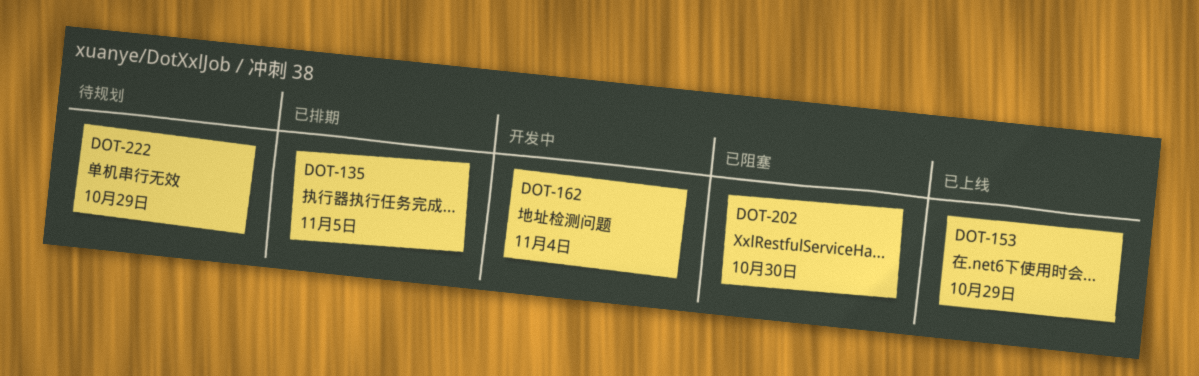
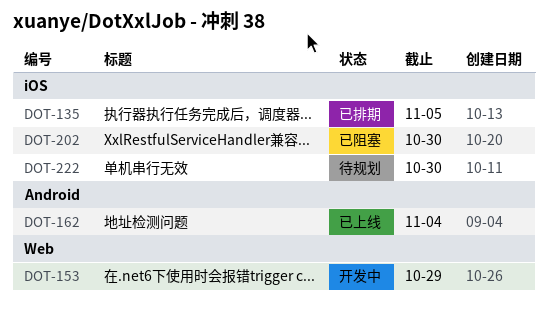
DOT-153, status: 已上线 -> 开发中
DOT-162, status: 开发中 -> 已上线
DOT-222, due: Oct 29 -> Oct 30

